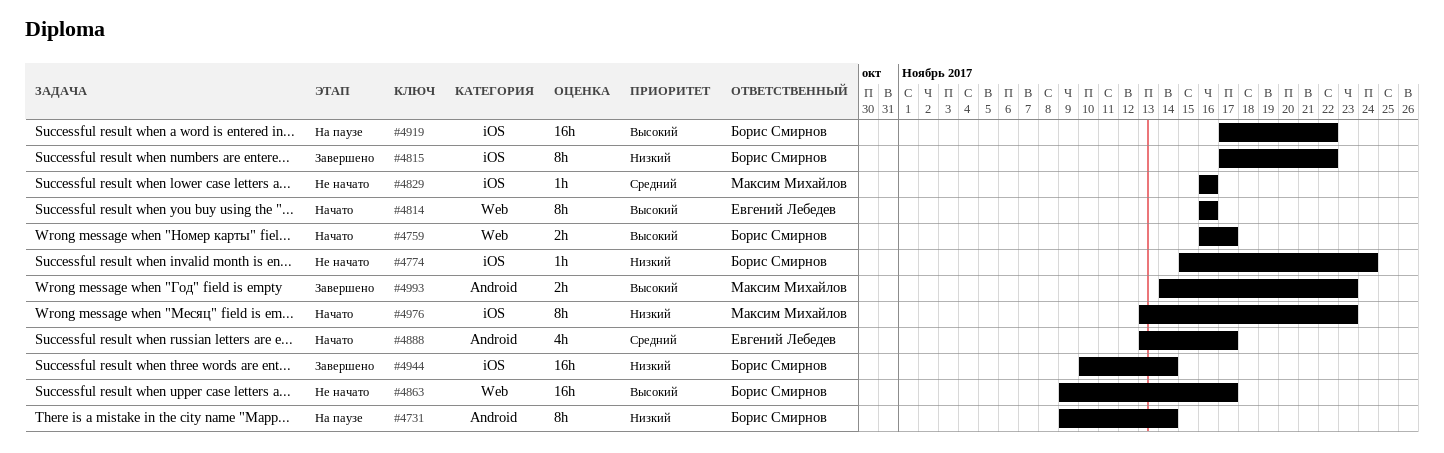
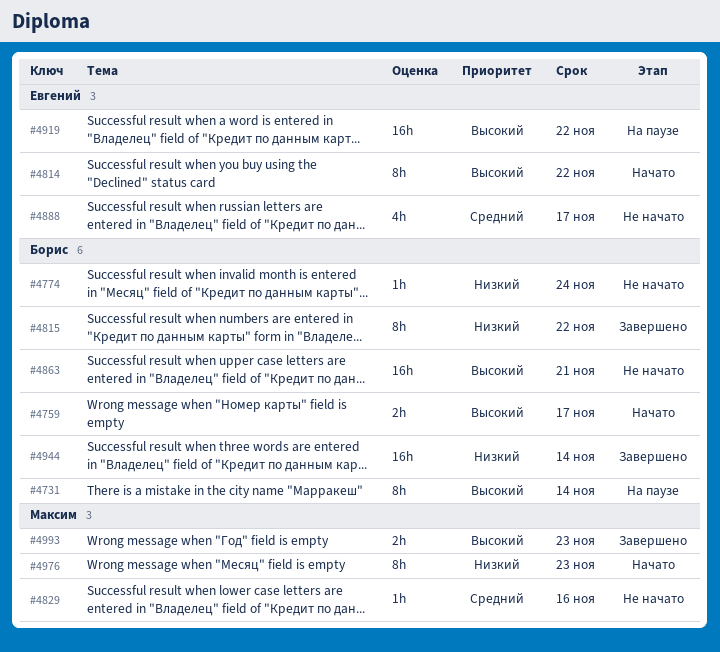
#4731, priority: Низкий -> Высокий
#4814, due: Nov 16 -> Nov 22
#4863, due: Nov 17 -> Nov 21
#4888, status: Начато -> Не начато
#4919, owner: Борис Смирнов -> Евгений Лебедев

